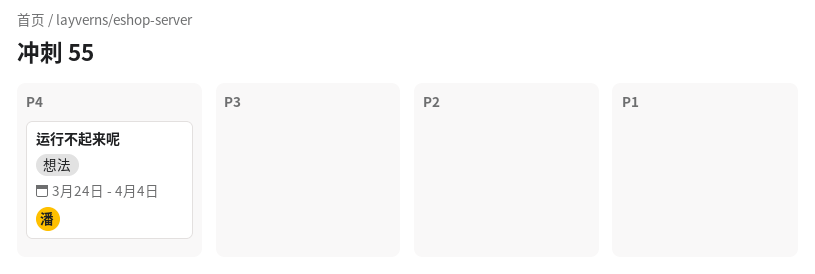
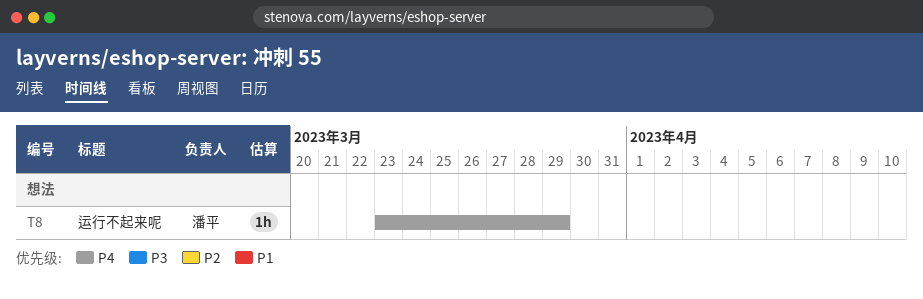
运行不起来呢, start: Mar 24 -> Mar 23
运行不起来呢, due: Apr 4 -> Mar 29

